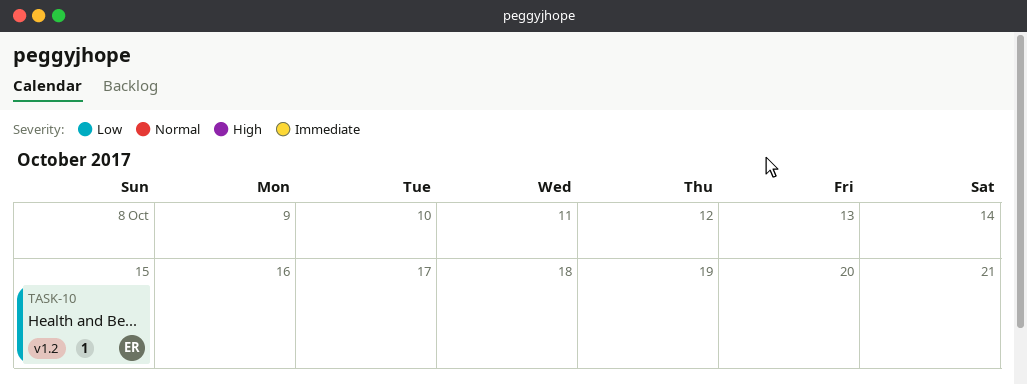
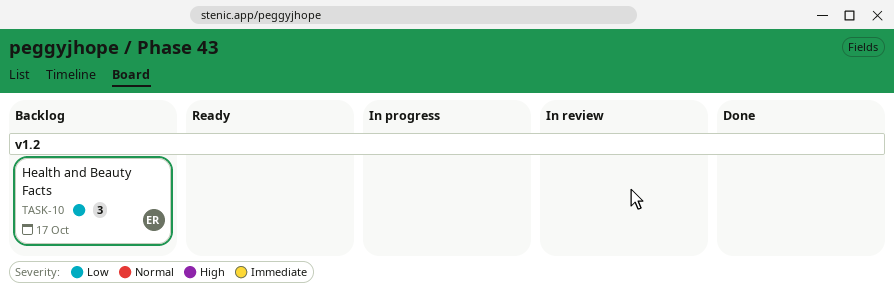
TASK-10, estimate: 1 -> 3
TASK-10, due: Oct 15 -> Oct 17

